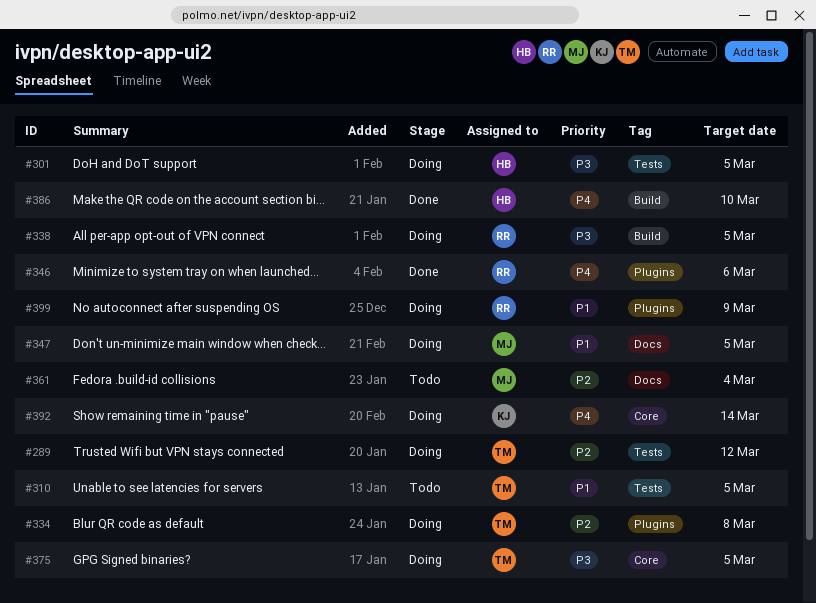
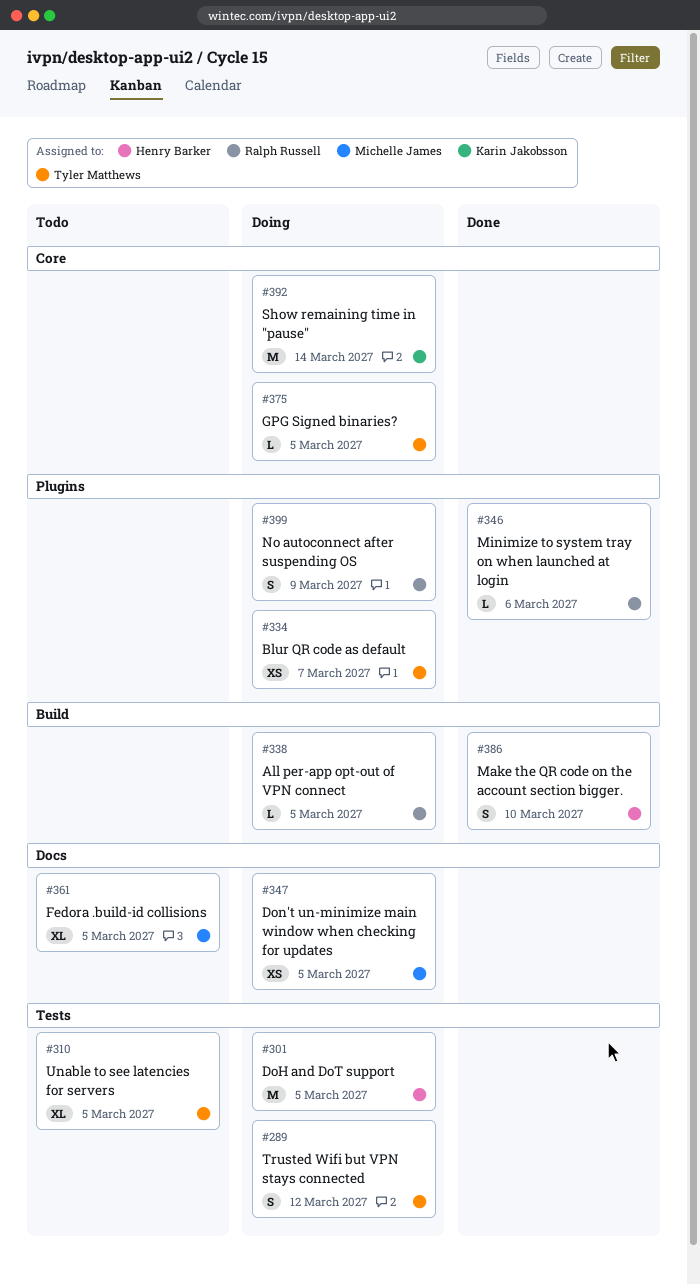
#334, due: Mar 8 -> Mar 7
#361, due: Mar 4 -> Mar 5

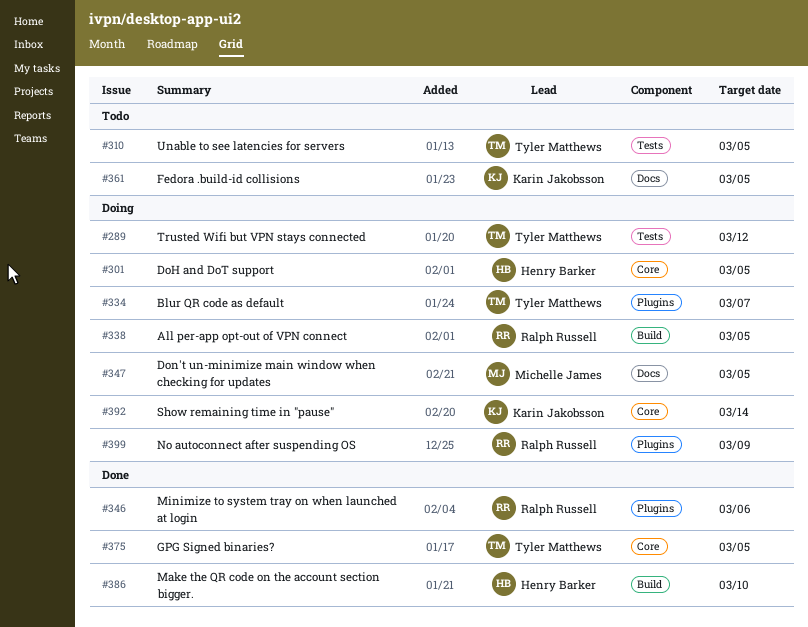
#301, label: Tests -> Core
#361, owner: Michelle James -> Karin Jakobsson
#375, status: Doing -> Done

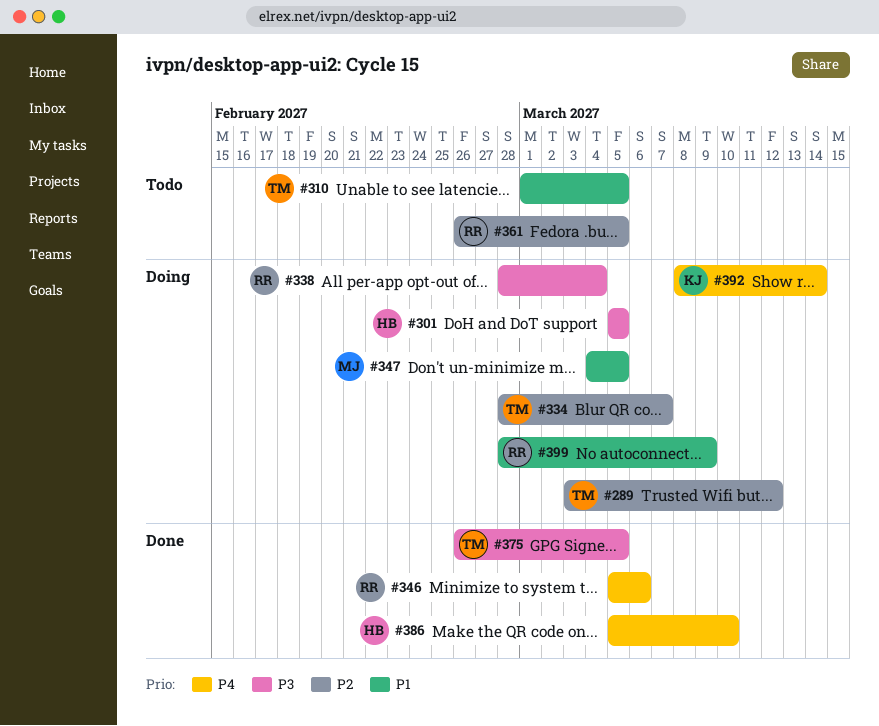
#338, due: Mar 5 -> Mar 4
#361, owner: Karin Jakobsson -> Ralph Russell

